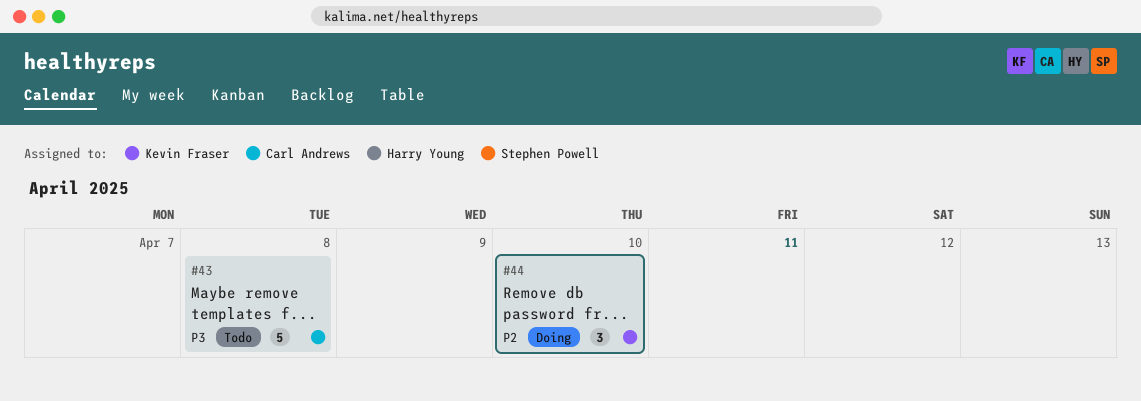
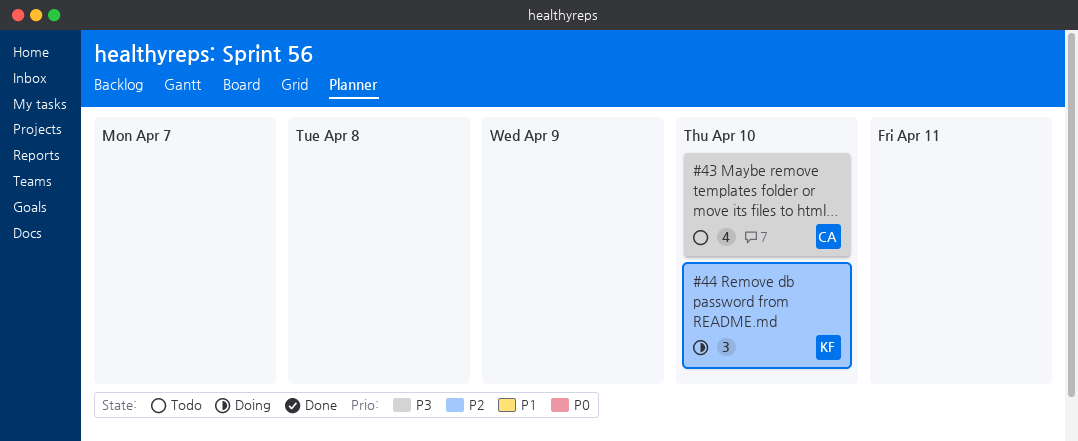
#43, estimate: 5 -> 4
#43, due: Apr 8 -> Apr 10

